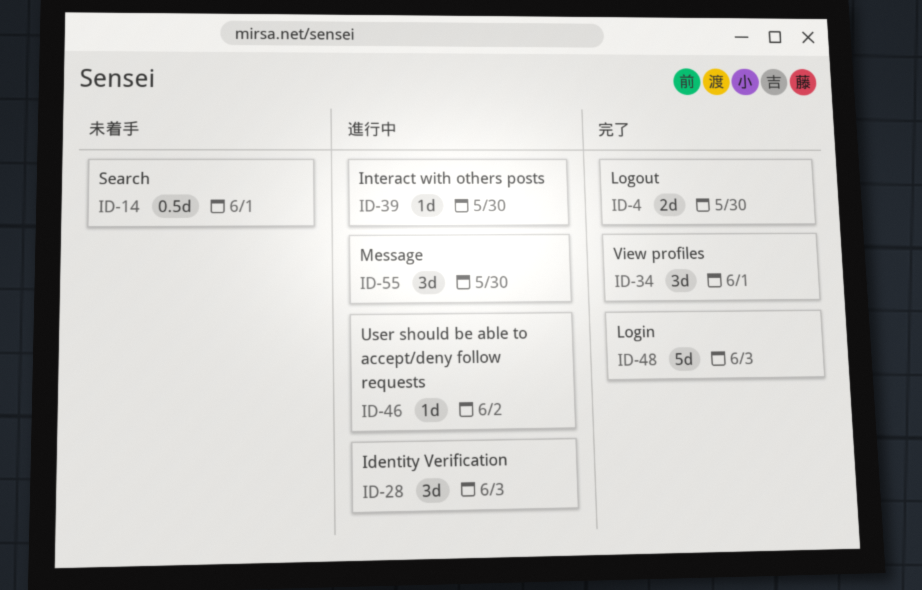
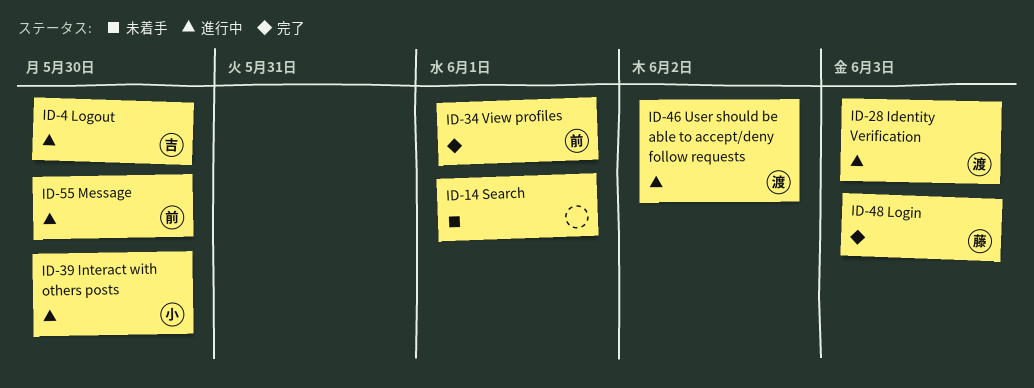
ID-4, status: 完了 -> 進行中

